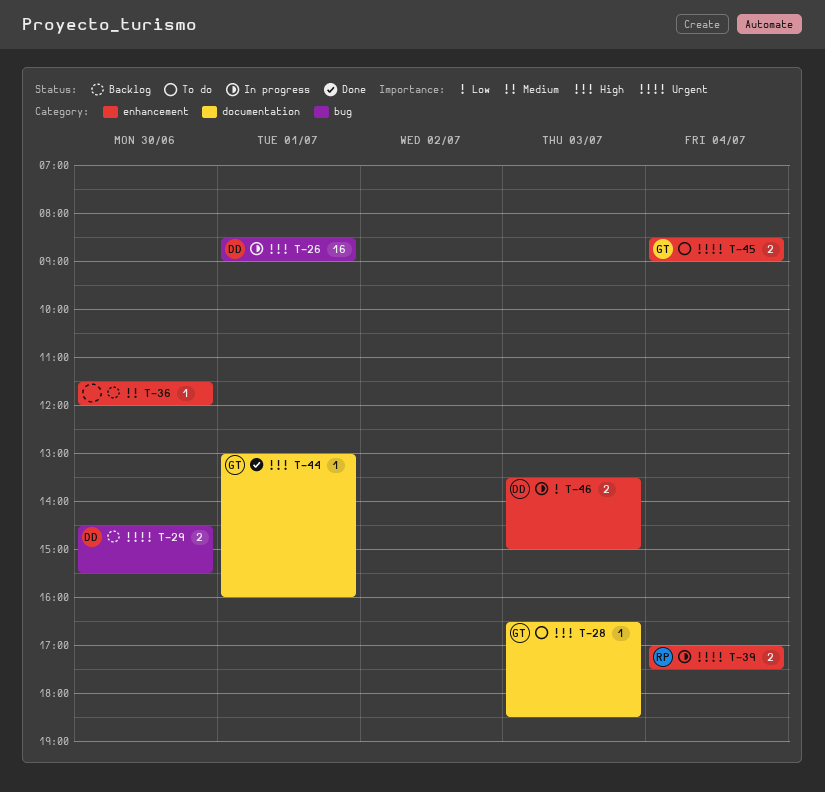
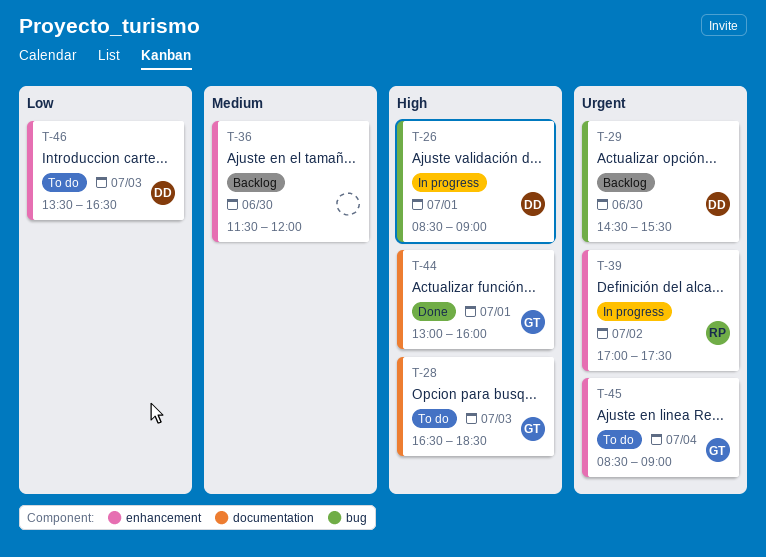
T-39, day: Jul 4 -> Jul 2
T-46, status: In progress -> To do
T-46, ends: 15:00 -> 16:30

